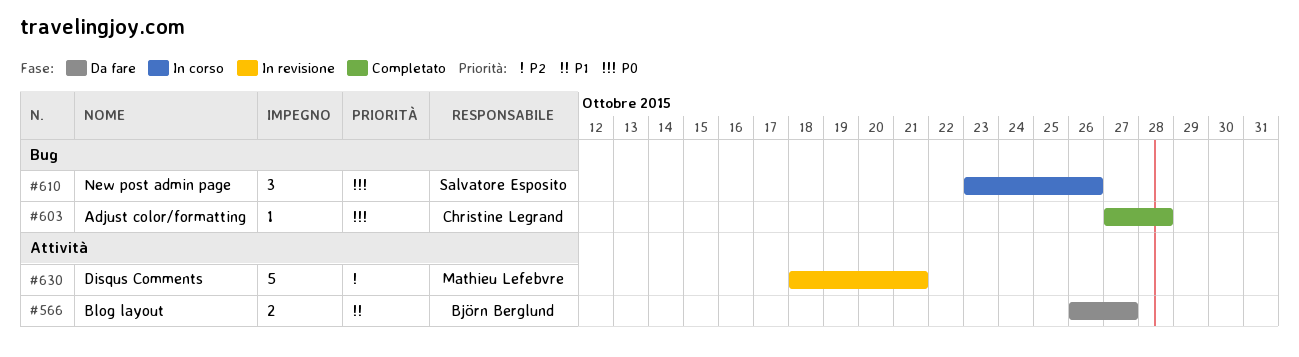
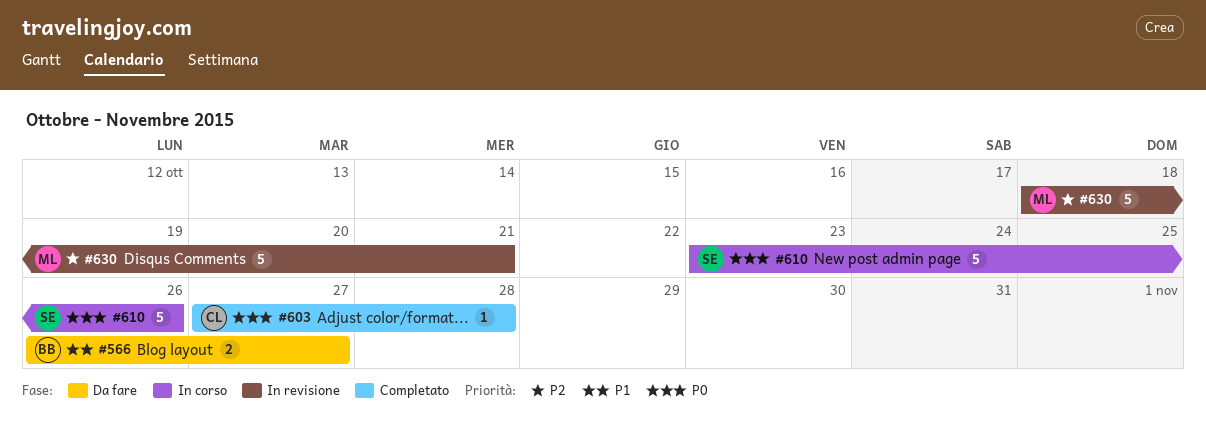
#610, estimate: 3 -> 5

